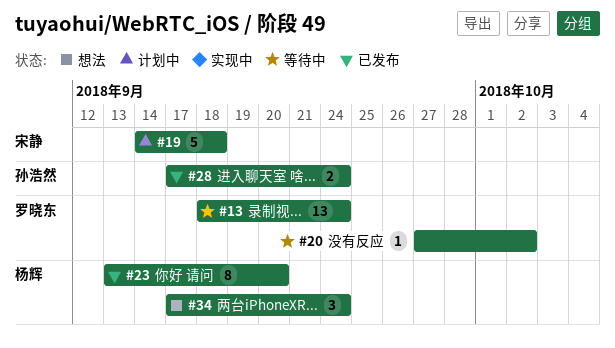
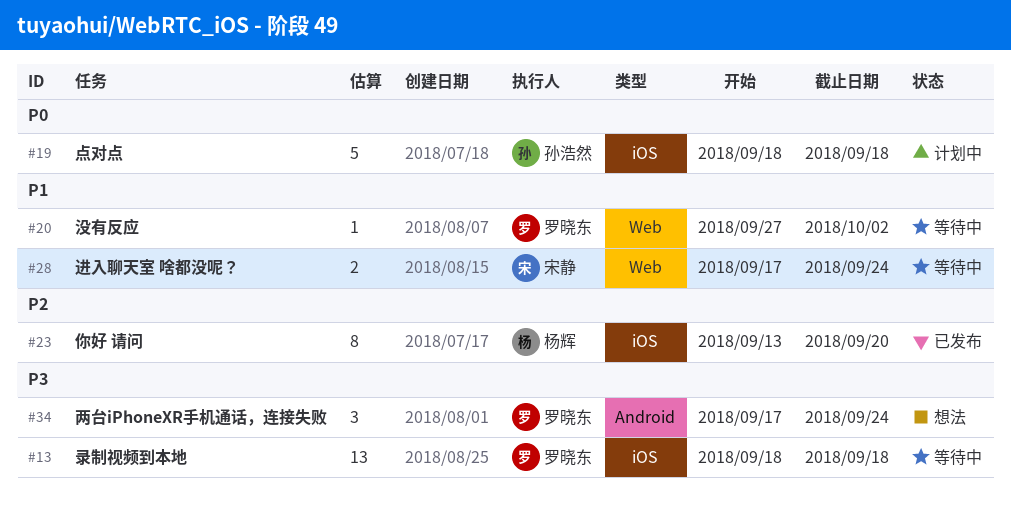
#13, due: Sep 24 -> Sep 18
#19, owner: 宋静 -> 孙浩然
#19, start: Sep 14 -> Sep 18
#28, status: 已发布 -> 等待中
#28, owner: 孙浩然 -> 宋静
#34, owner: 杨辉 -> 罗晓东

